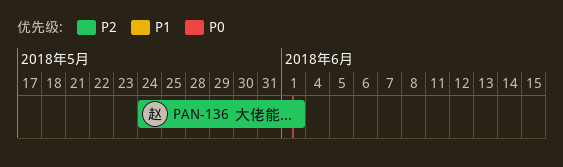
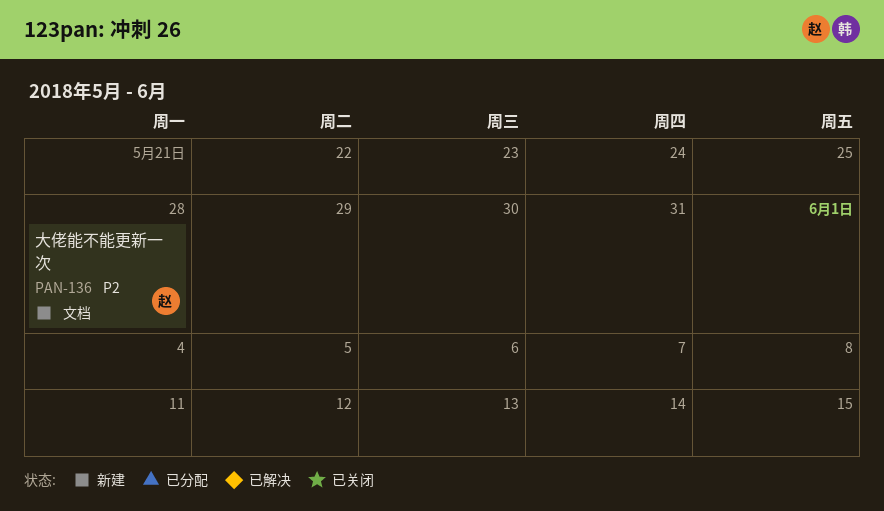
PAN-136, due: Jun 1 -> May 28

